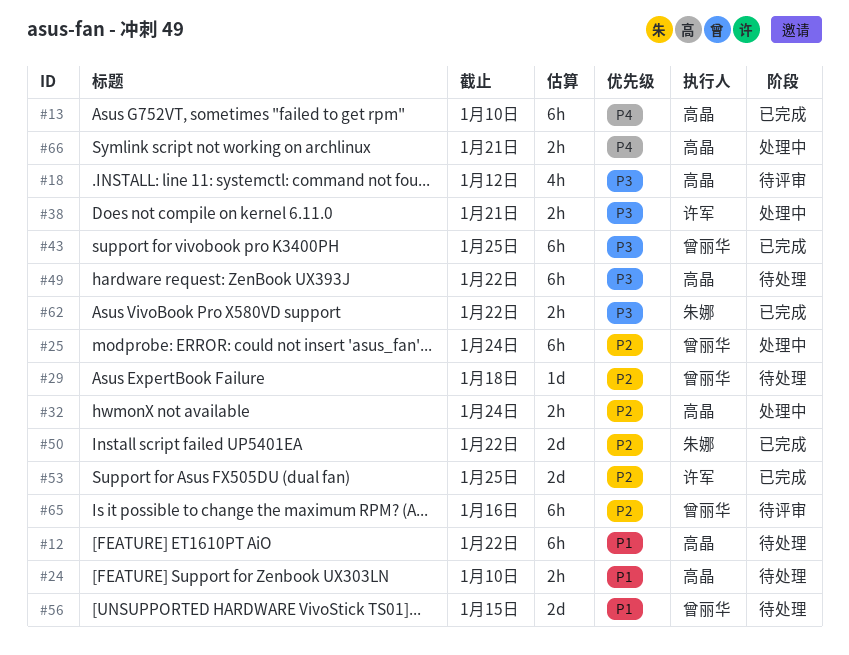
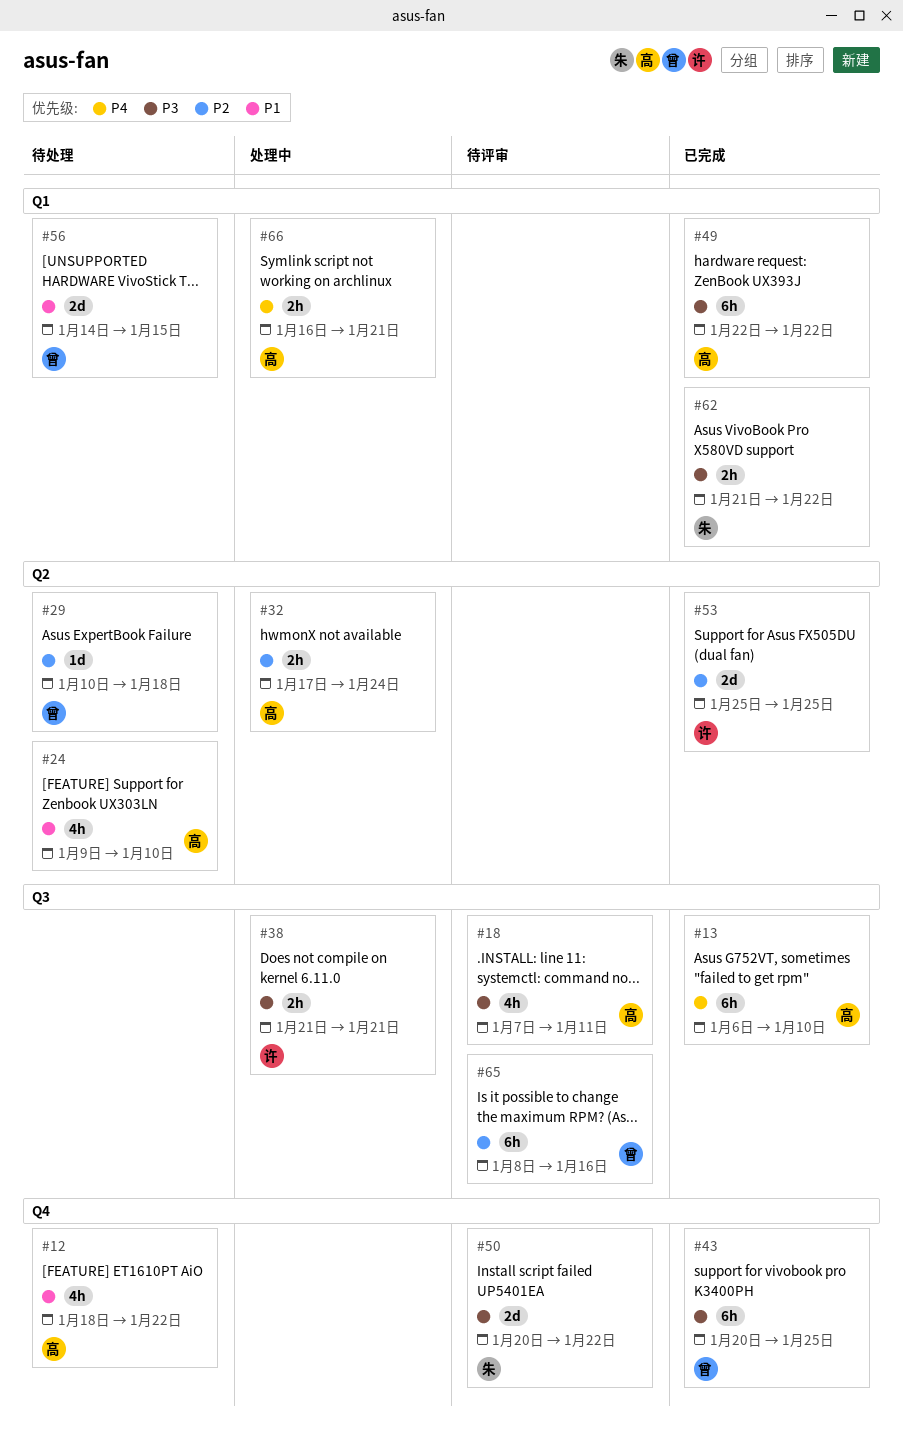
#12, estimate: 6h -> 4h
#18, due: Jan 12 -> Jan 11
#24, estimate: 2h -> 4h
#25: present -> none
#49, status: 待处理 -> 已完成
#50, status: 已完成 -> 待评审
#50, priority: P2 -> P3

